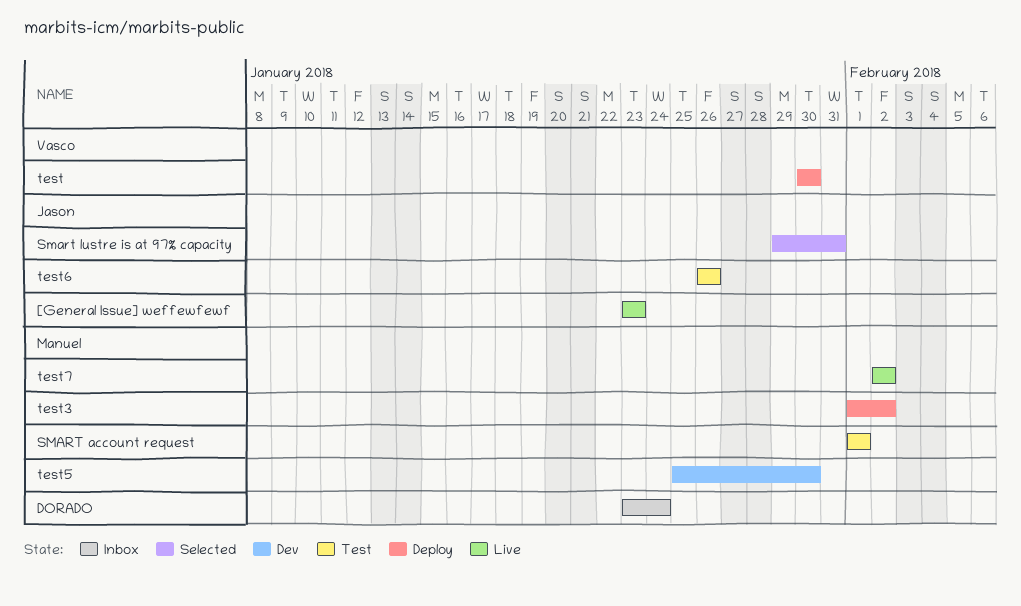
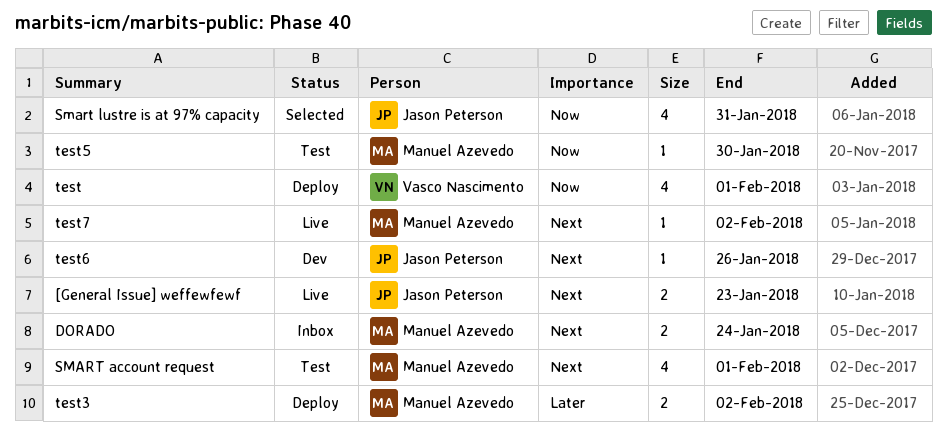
test, due: Jan 30 -> Feb 1
test5, status: Dev -> Test
test6, status: Test -> Dev

